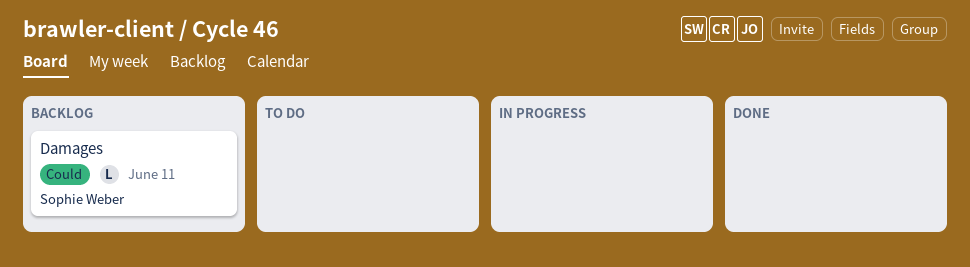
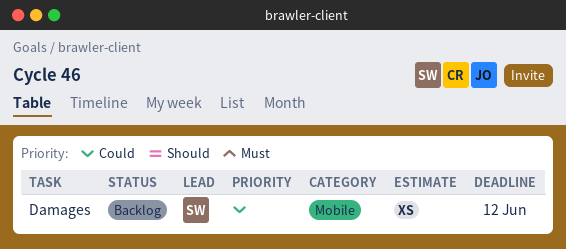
Damages, estimate: L -> XS
Damages, due: Jun 11 -> Jun 12

